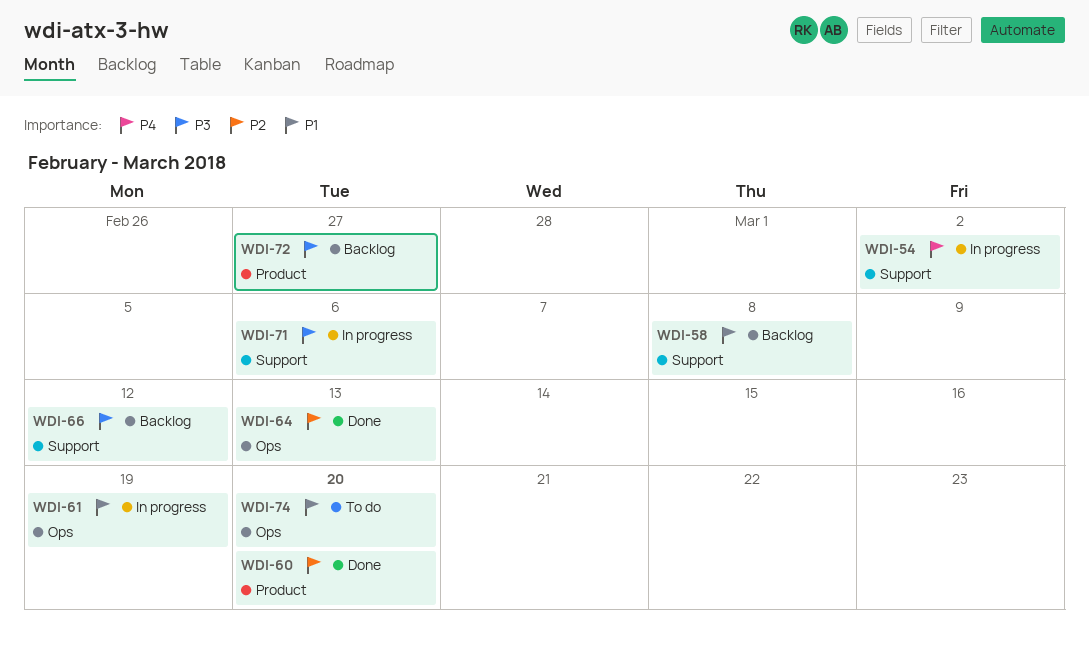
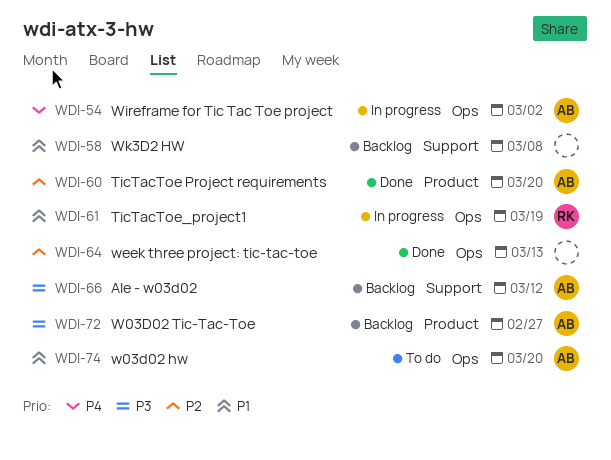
WDI-54, label: Support -> Ops
WDI-71: present -> none

